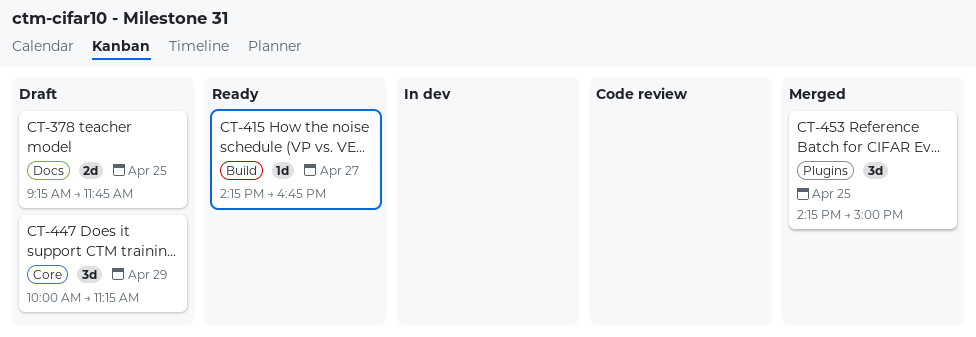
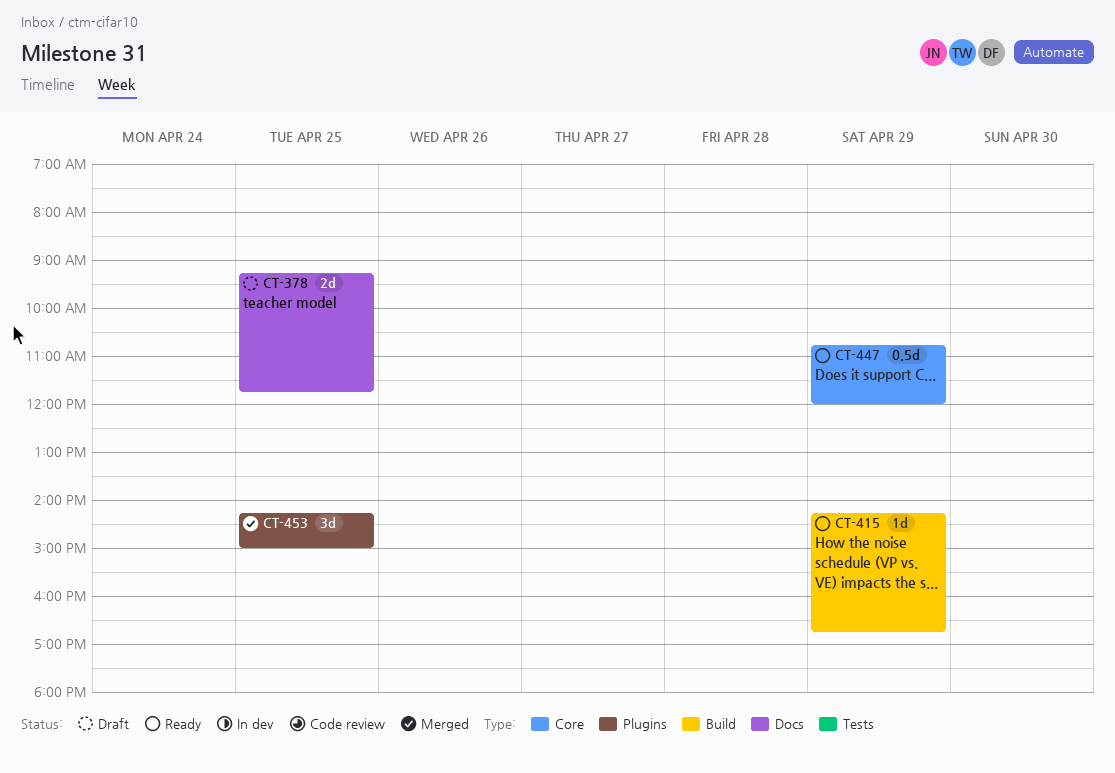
CT-415, day: Apr 27 -> Apr 29
CT-447, status: Draft -> Ready
CT-447, estimate: 3d -> 0.5d
CT-447, begins: 10:00 -> 10:45
CT-447, ends: 11:15 -> 12:00

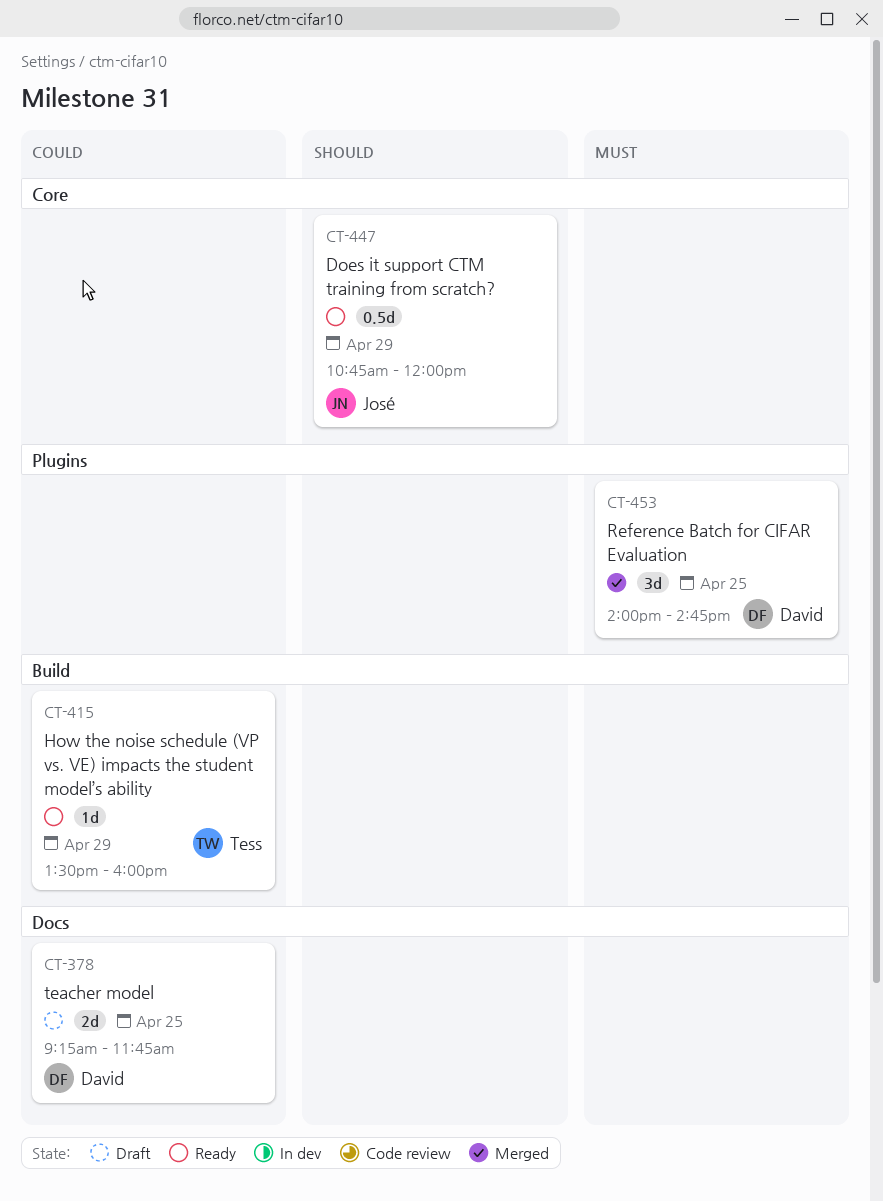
CT-415, begins: 14:15 -> 13:30
CT-415, ends: 16:45 -> 16:00
CT-453, begins: 14:15 -> 14:00
CT-453, ends: 15:00 -> 14:45

